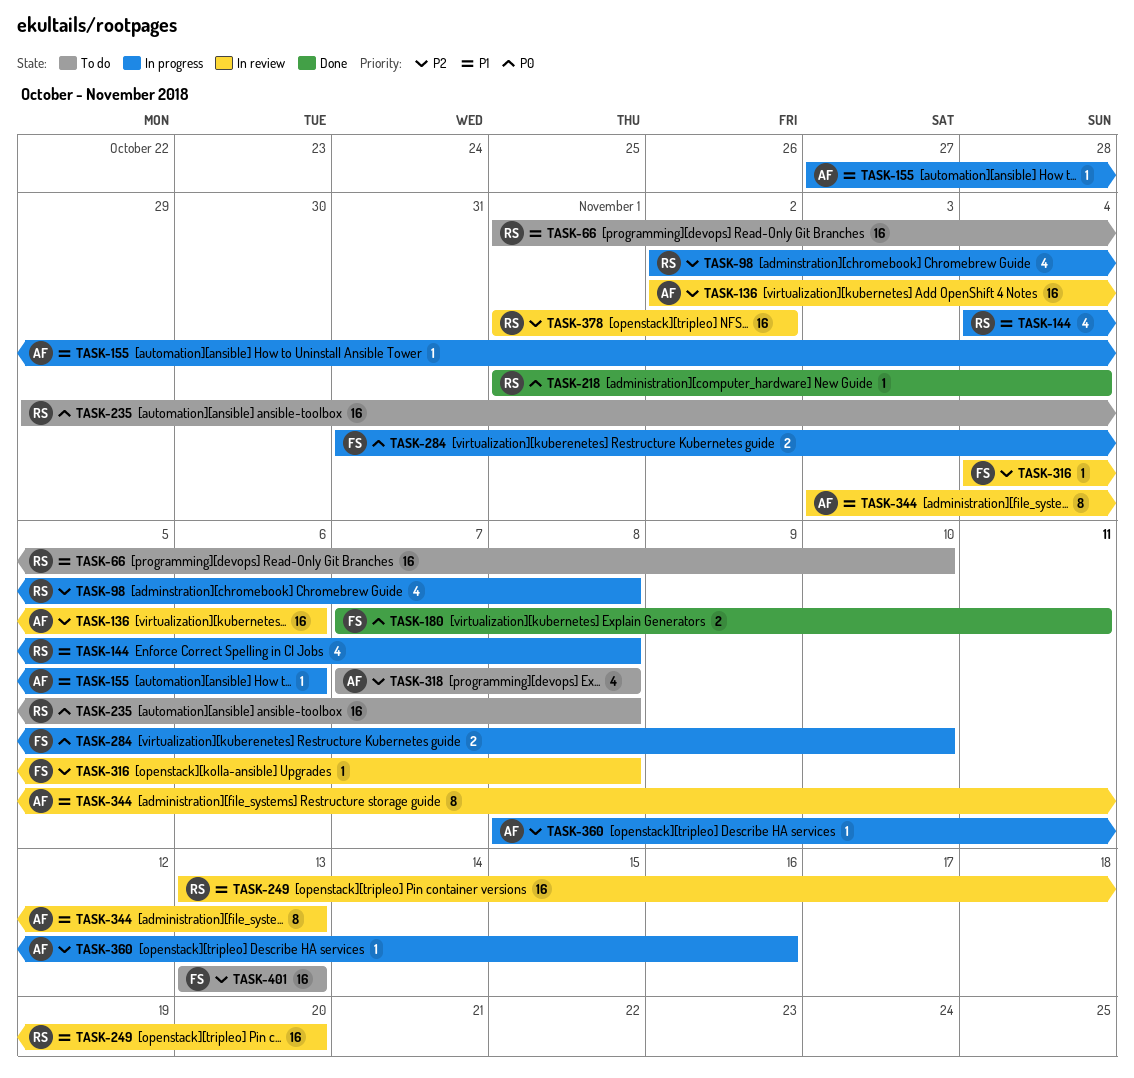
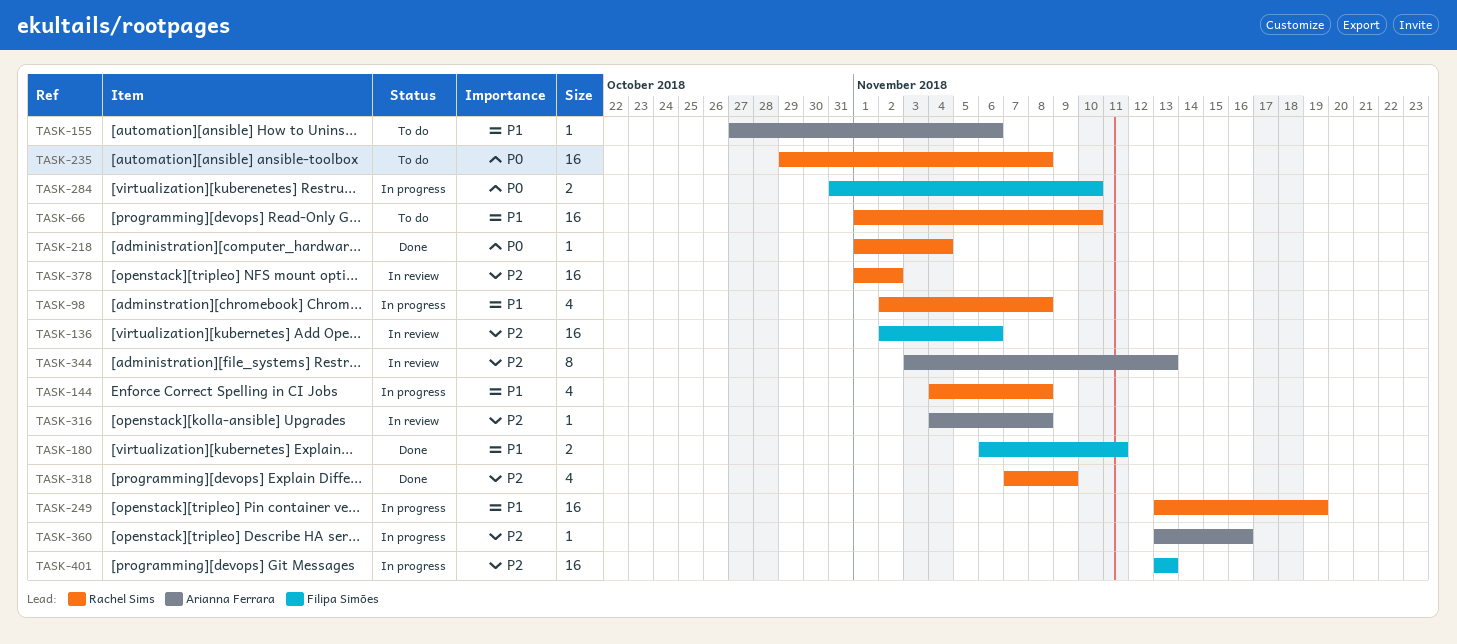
TASK-98, priority: P2 -> P1
TASK-136, owner: Arianna Ferrara -> Filipa Simões
TASK-155, status: In progress -> To do
TASK-180, priority: P0 -> P1
TASK-180, start: Nov 7 -> Nov 6
TASK-249, status: In review -> In progress
TASK-249, due: Nov 20 -> Nov 19
TASK-316, owner: Filipa Simões -> Arianna Ferrara
TASK-318, status: To do -> Done
TASK-318, owner: Arianna Ferrara -> Rachel Sims
TASK-318, due: Nov 8 -> Nov 9
TASK-344, priority: P1 -> P2
TASK-360, start: Nov 8 -> Nov 13
TASK-401, status: To do -> In progress

